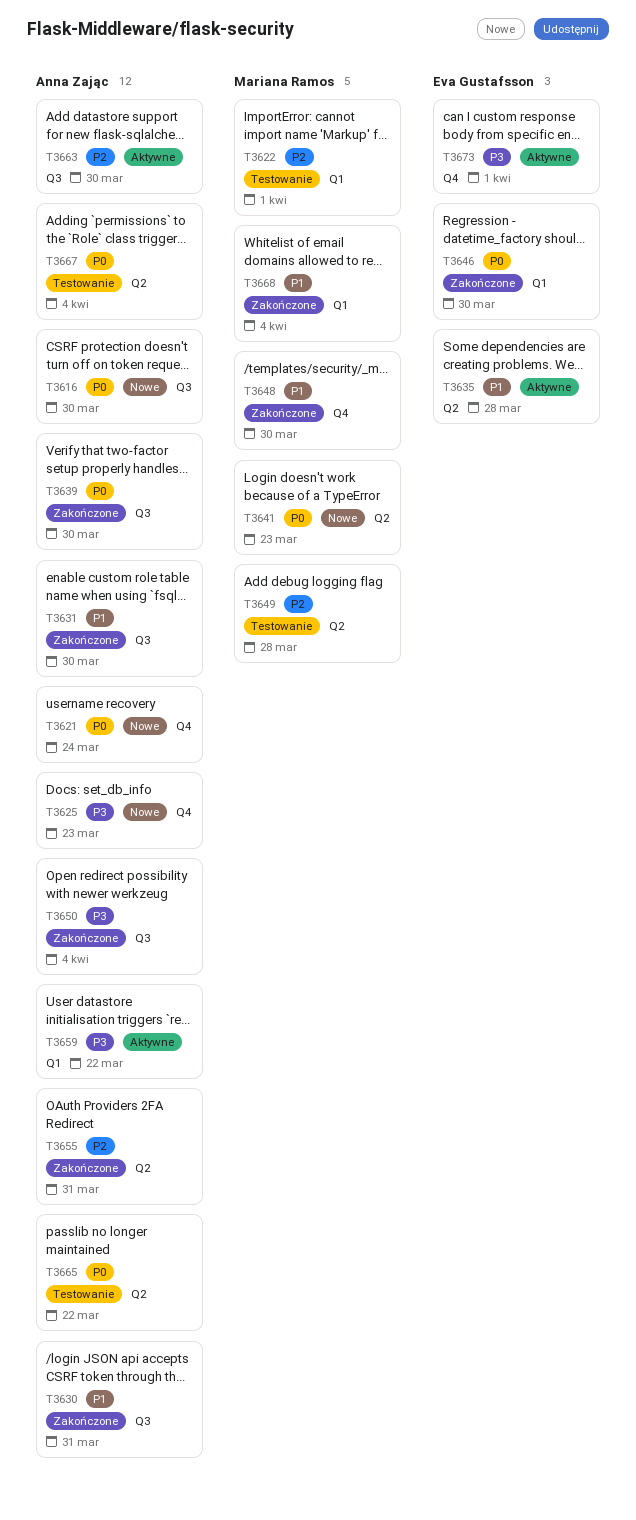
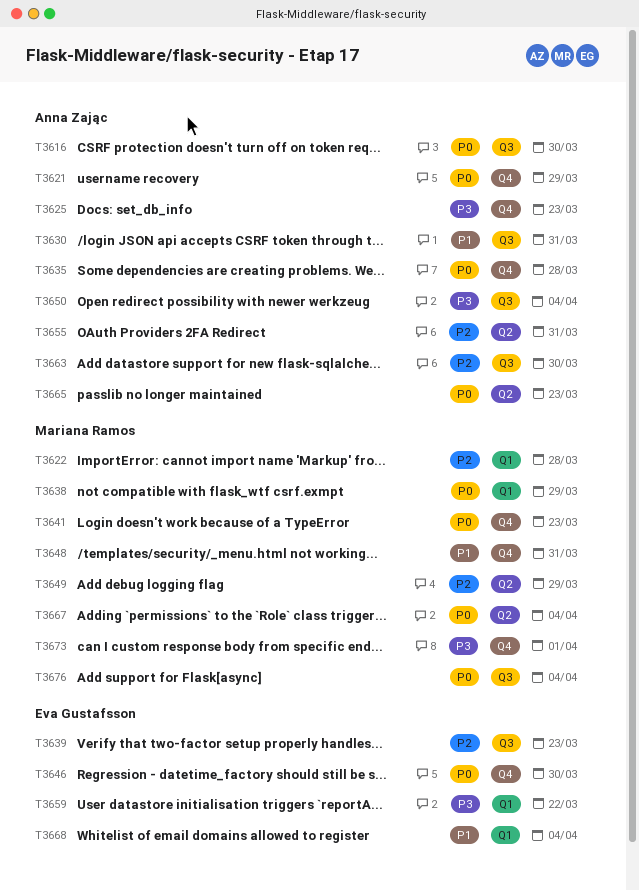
T3621, due: Mar 24 -> Mar 29
T3622, due: Apr 1 -> Mar 28
T3631: present -> none
T3635, owner: Eva Gustafsson -> Anna Zając
T3635, priority: P1 -> P0
T3635, label: Q2 -> Q4
T3638: none -> present
T3639, owner: Anna Zając -> Eva Gustafsson
T3639, priority: P0 -> P2
T3639, due: Mar 30 -> Mar 23
T3641, label: Q2 -> Q4
T3646, label: Q1 -> Q4
T3648, due: Mar 30 -> Mar 31
T3649, due: Mar 28 -> Mar 29
T3659, owner: Anna Zając -> Eva Gustafsson
T3665, due: Mar 22 -> Mar 23
T3667, owner: Anna Zając -> Mariana Ramos
T3668, owner: Mariana Ramos -> Eva Gustafsson
T3673, owner: Eva Gustafsson -> Mariana Ramos
T3676: none -> present

